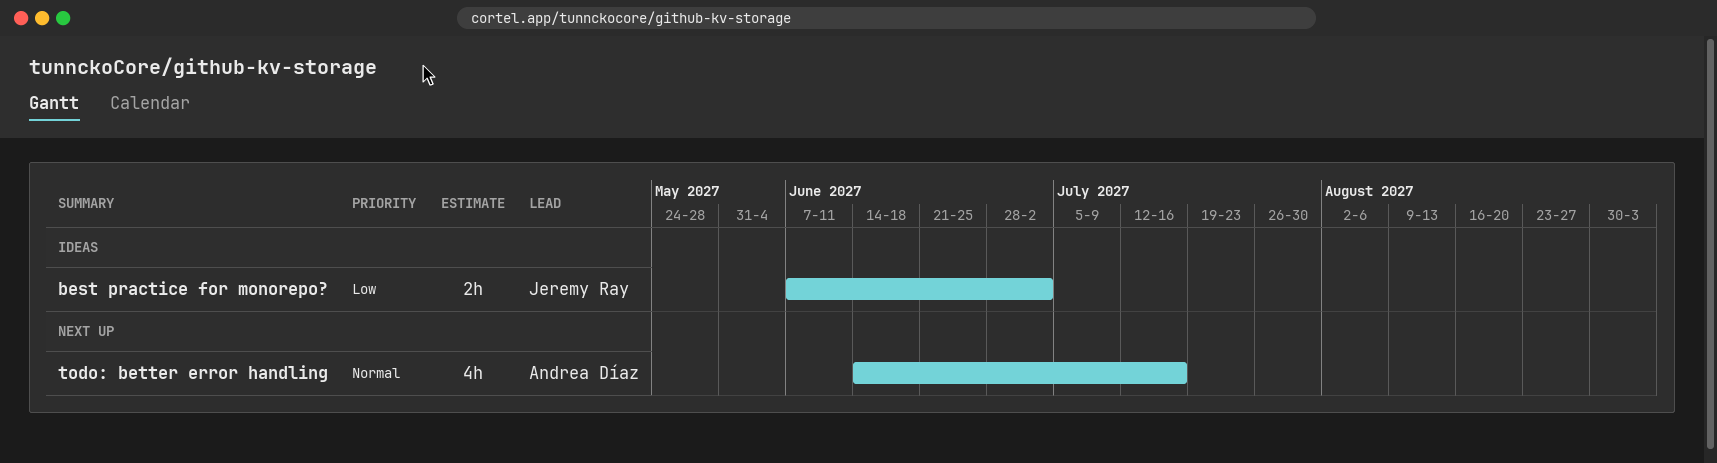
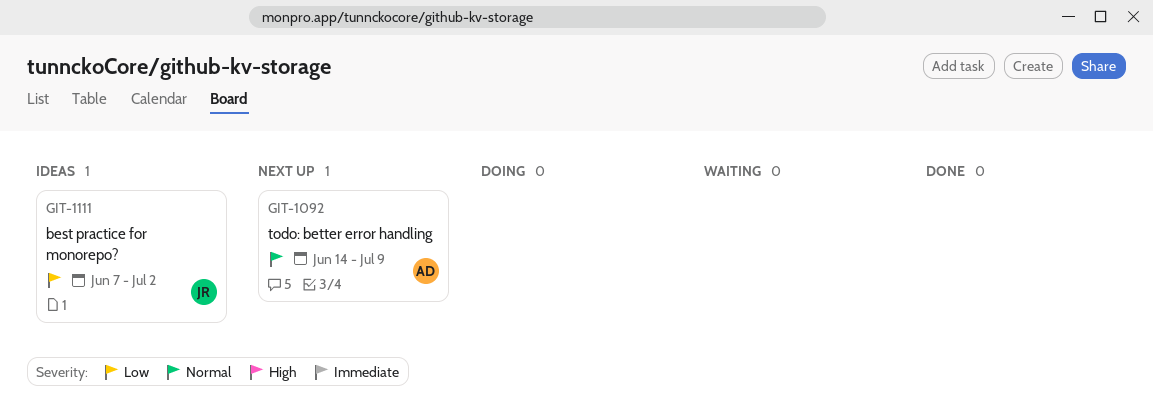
todo: better error handling, due: Jul 16 -> Jul 9

